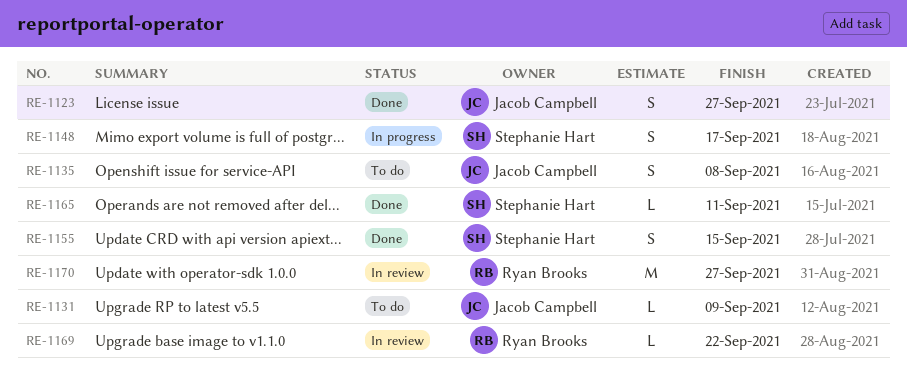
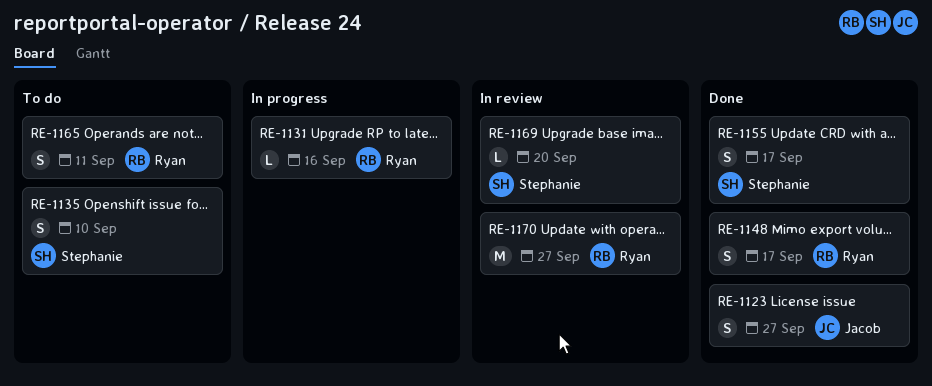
RE-1131, status: To do -> In progress
RE-1131, owner: Jacob Campbell -> Ryan Brooks
RE-1131, due: Sep 9 -> Sep 16
RE-1135, owner: Jacob Campbell -> Stephanie Hart
RE-1135, due: Sep 8 -> Sep 10
RE-1148, status: In progress -> Done
RE-1148, owner: Stephanie Hart -> Ryan Brooks
RE-1155, due: Sep 15 -> Sep 17
RE-1165, status: Done -> To do
RE-1165, owner: Stephanie Hart -> Ryan Brooks
RE-1165, estimate: L -> S
RE-1169, owner: Ryan Brooks -> Stephanie Hart
RE-1169, due: Sep 22 -> Sep 20

